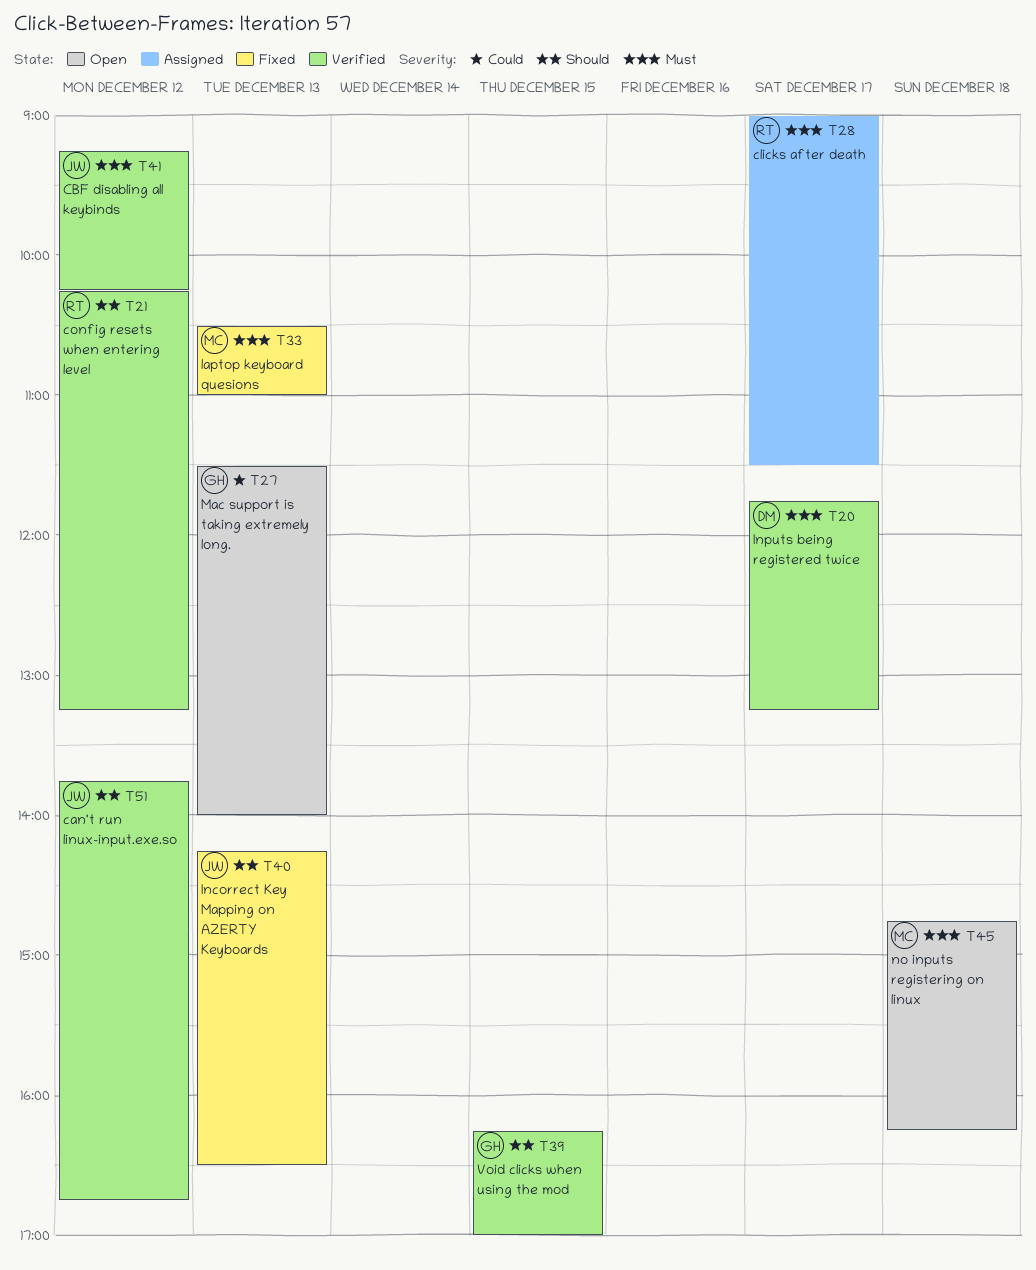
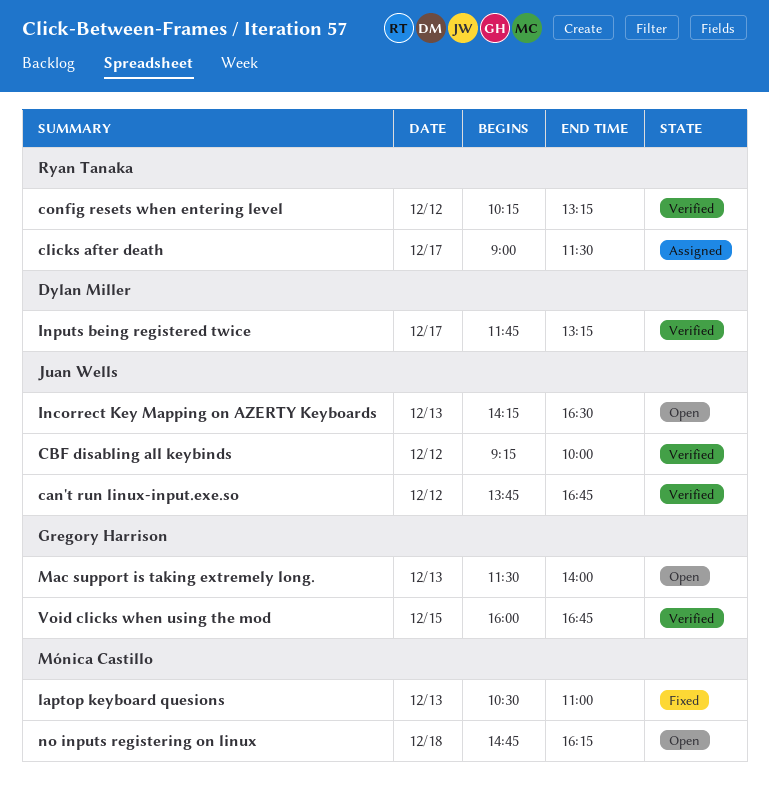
CBF disabling all keybinds, ends: 10:15 -> 10:00
Incorrect Key Mapping on AZERTY Keyboards, status: Fixed -> Open
Void clicks when using the mod, begins: 16:15 -> 16:00
Void clicks when using the mod, ends: 17:00 -> 16:45

